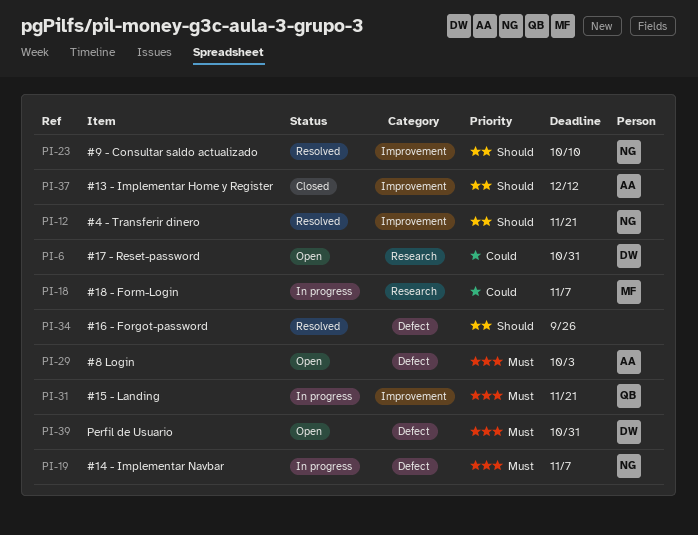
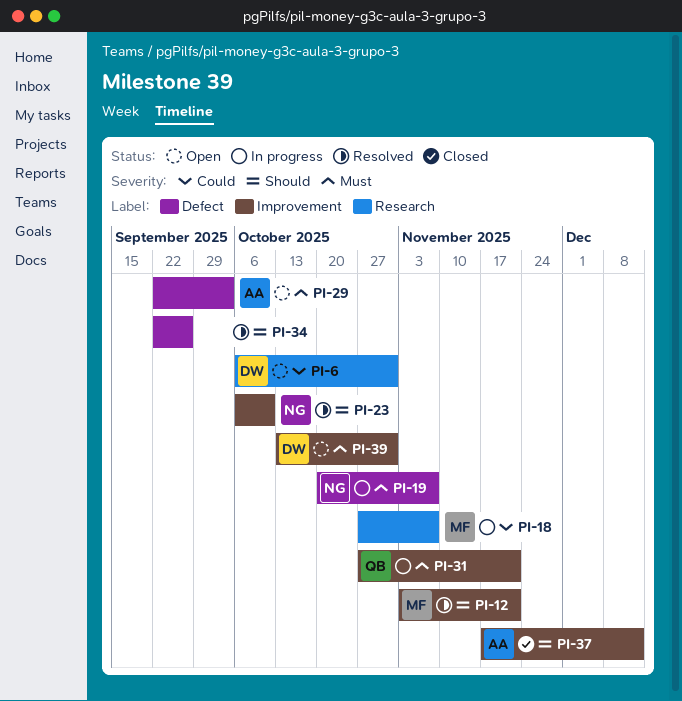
PI-12, owner: NG -> MF
PI-39, label: Defect -> Improvement

